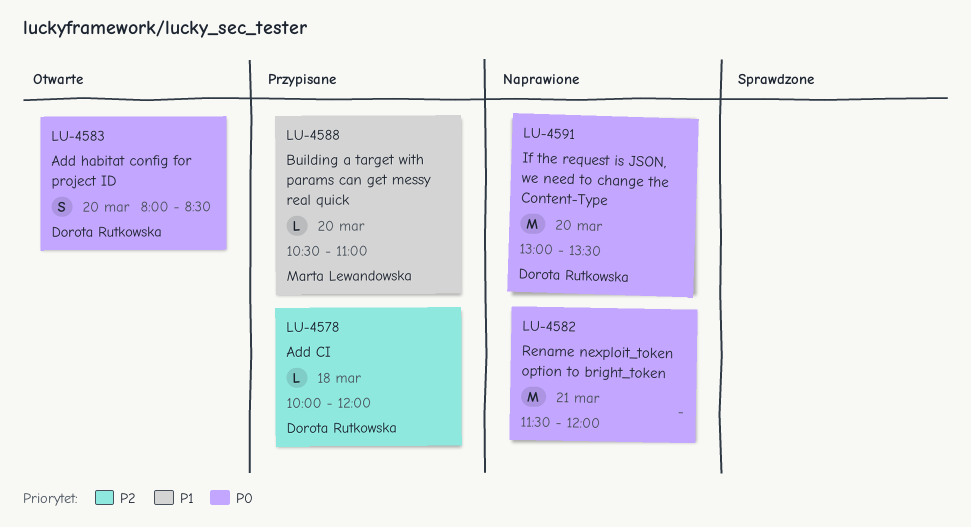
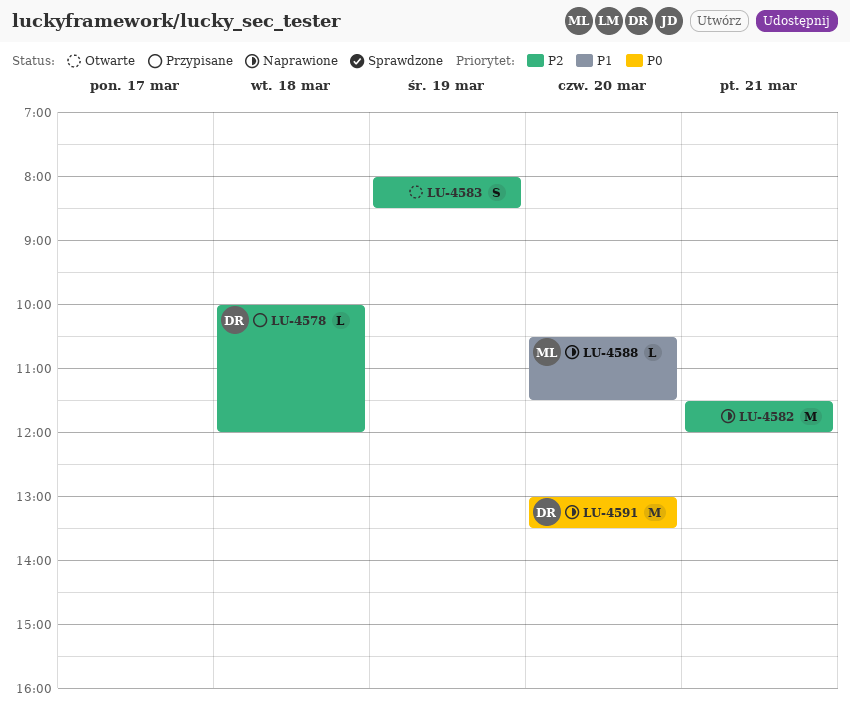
LU-4582, priority: P0 -> P2
LU-4583, owner: Dorota Rutkowska -> none
LU-4583, priority: P0 -> P2
LU-4583, day: Mar 20 -> Mar 19
LU-4588, status: Przypisane -> Naprawione
LU-4588, ends: 11:00 -> 11:30

